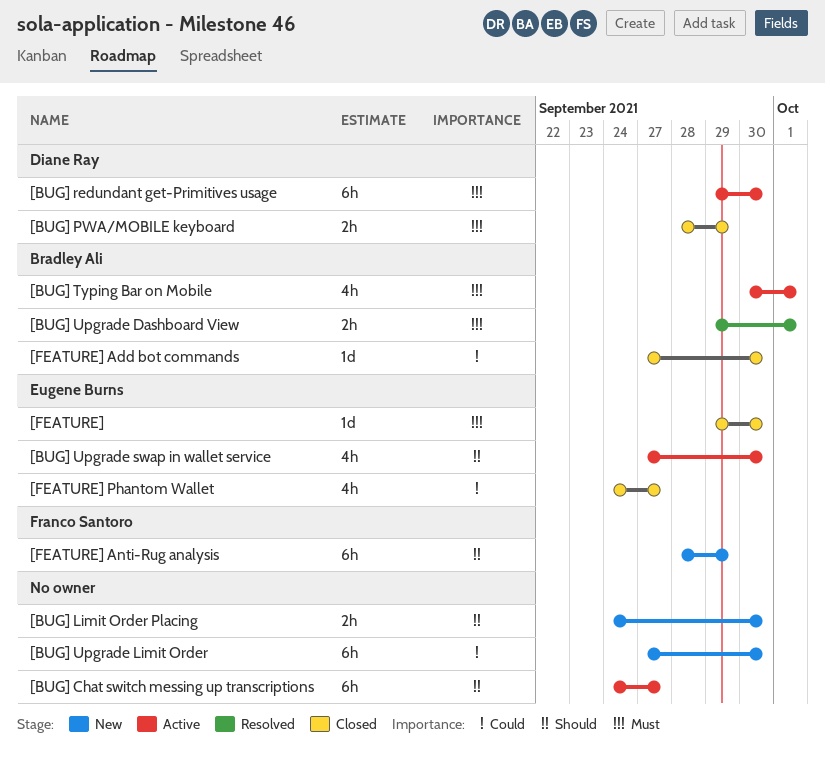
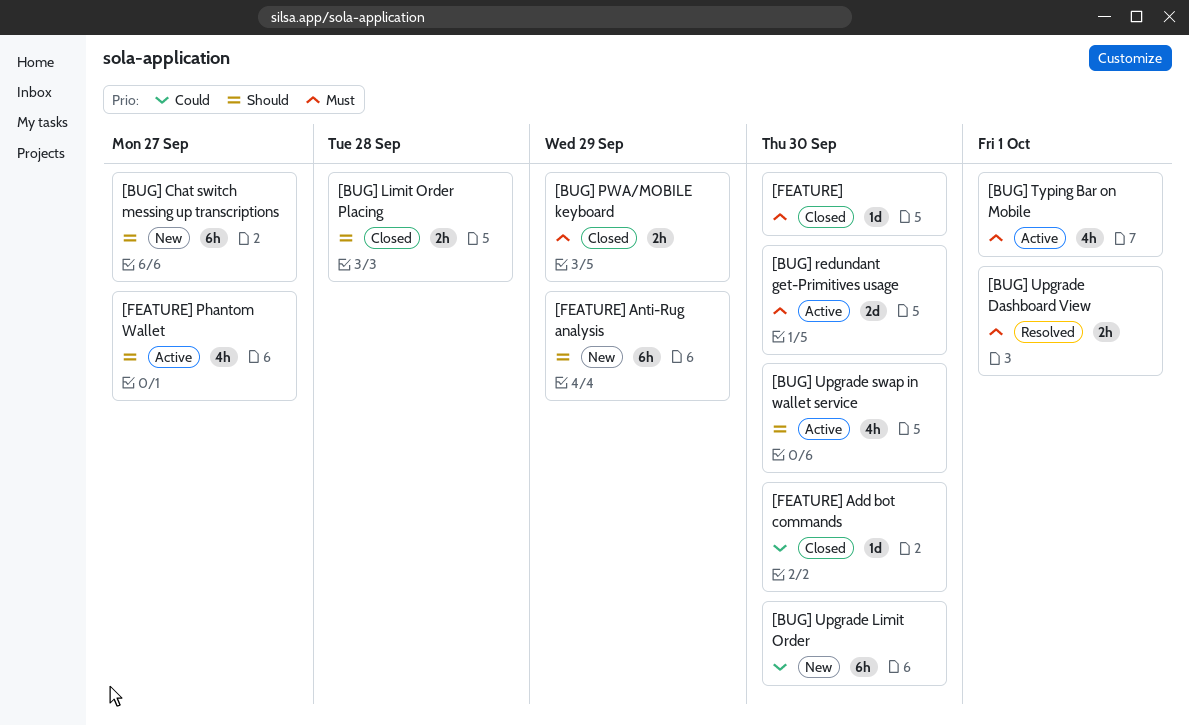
[BUG] Chat switch messing up transcriptions, status: Active -> New
[BUG] Limit Order Placing, status: New -> Closed
[BUG] Limit Order Placing, due: Sep 30 -> Sep 28
[BUG] redundant get-Primitives usage, estimate: 6h -> 2d
[FEATURE] Phantom Wallet, status: Closed -> Active
[FEATURE] Phantom Wallet, priority: Could -> Should

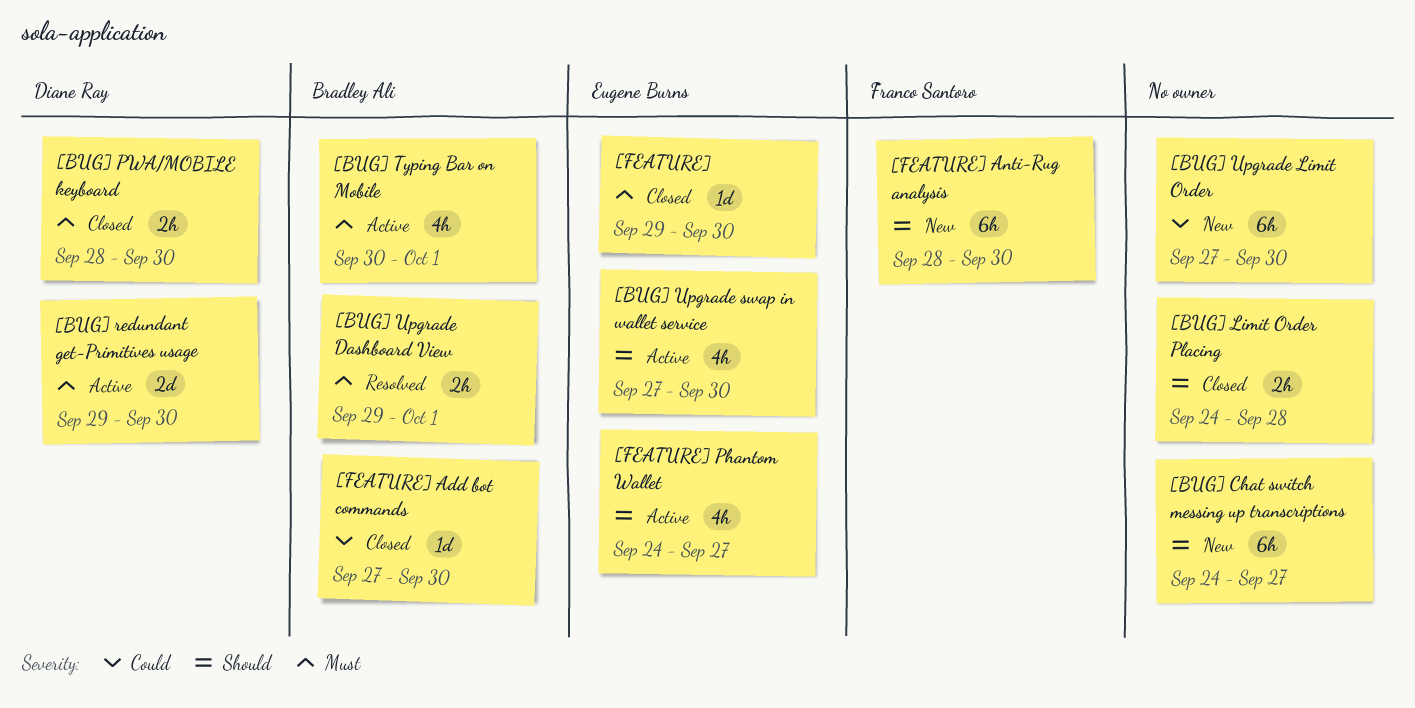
[BUG] PWA/MOBILE keyboard, due: Sep 29 -> Sep 30
[FEATURE] Anti-Rug analysis, due: Sep 29 -> Sep 30

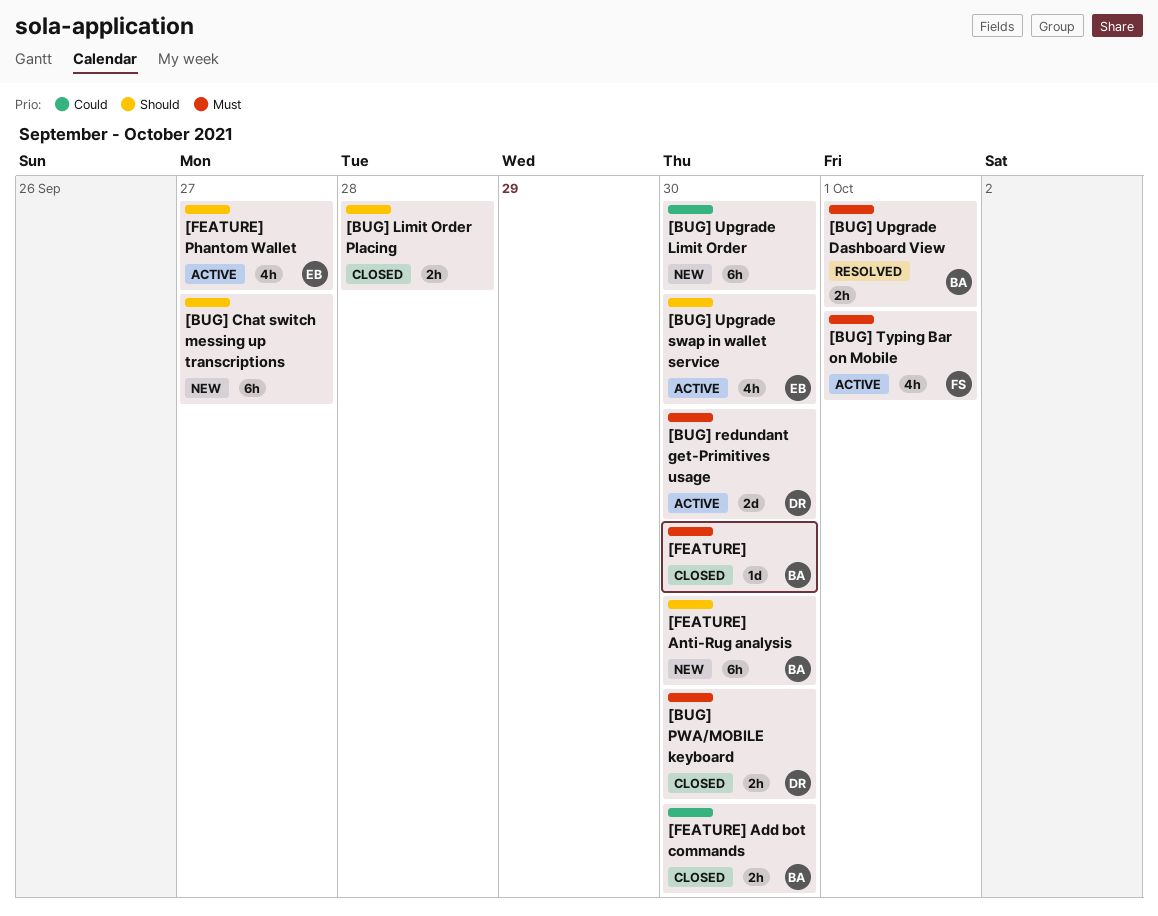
[BUG] Typing Bar on Mobile, owner: Bradley Ali -> Franco Santoro
[FEATURE], owner: Eugene Burns -> Bradley Ali
[FEATURE] Add bot commands, estimate: 1d -> 2h
[FEATURE] Anti-Rug analysis, owner: Franco Santoro -> Bradley Ali

